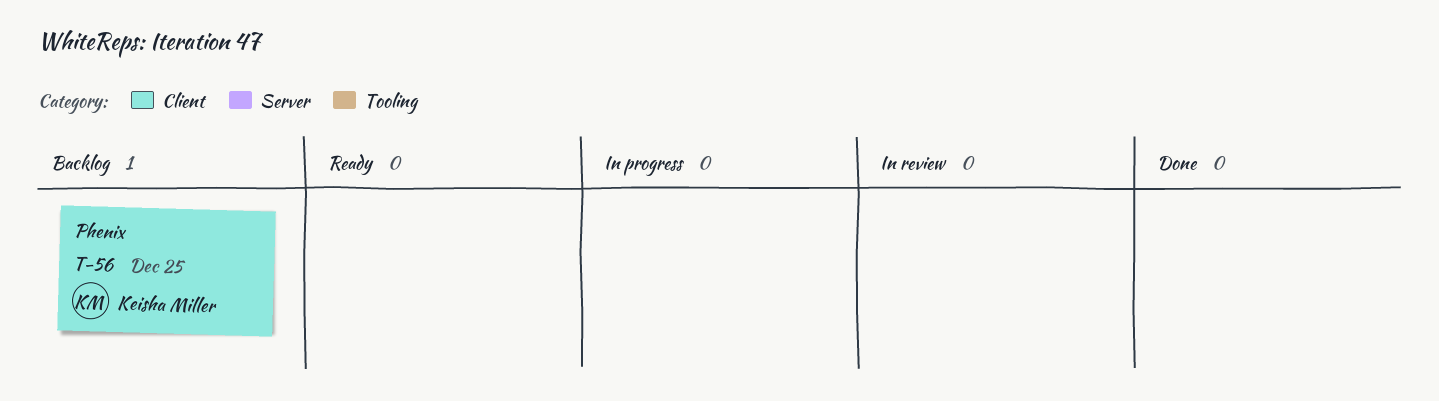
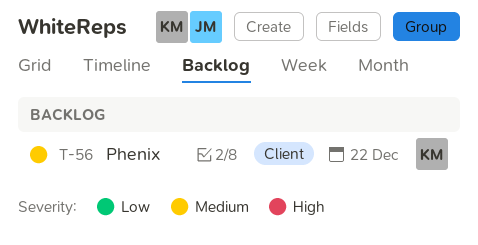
T-56, due: Dec 25 -> Dec 22

